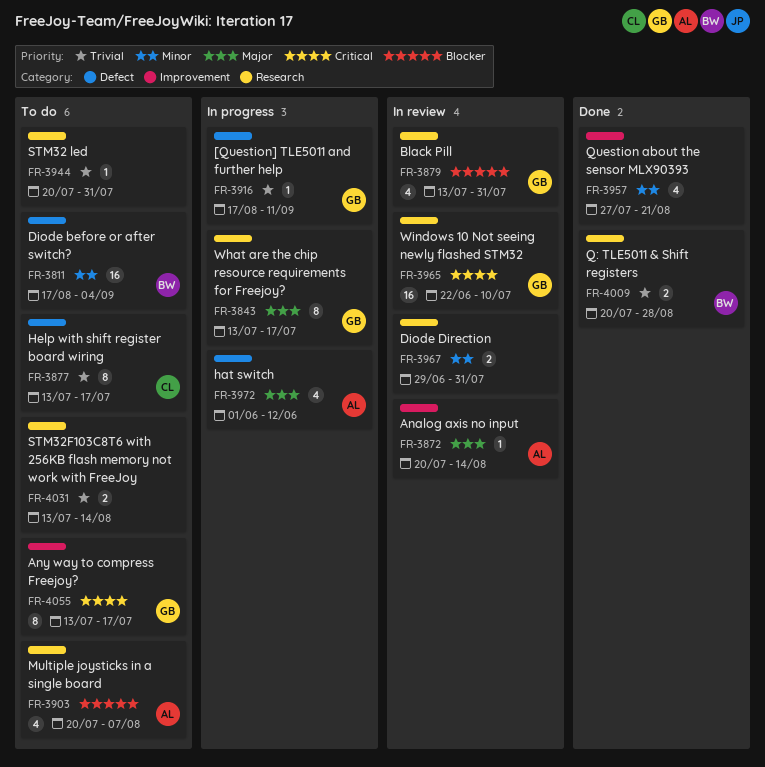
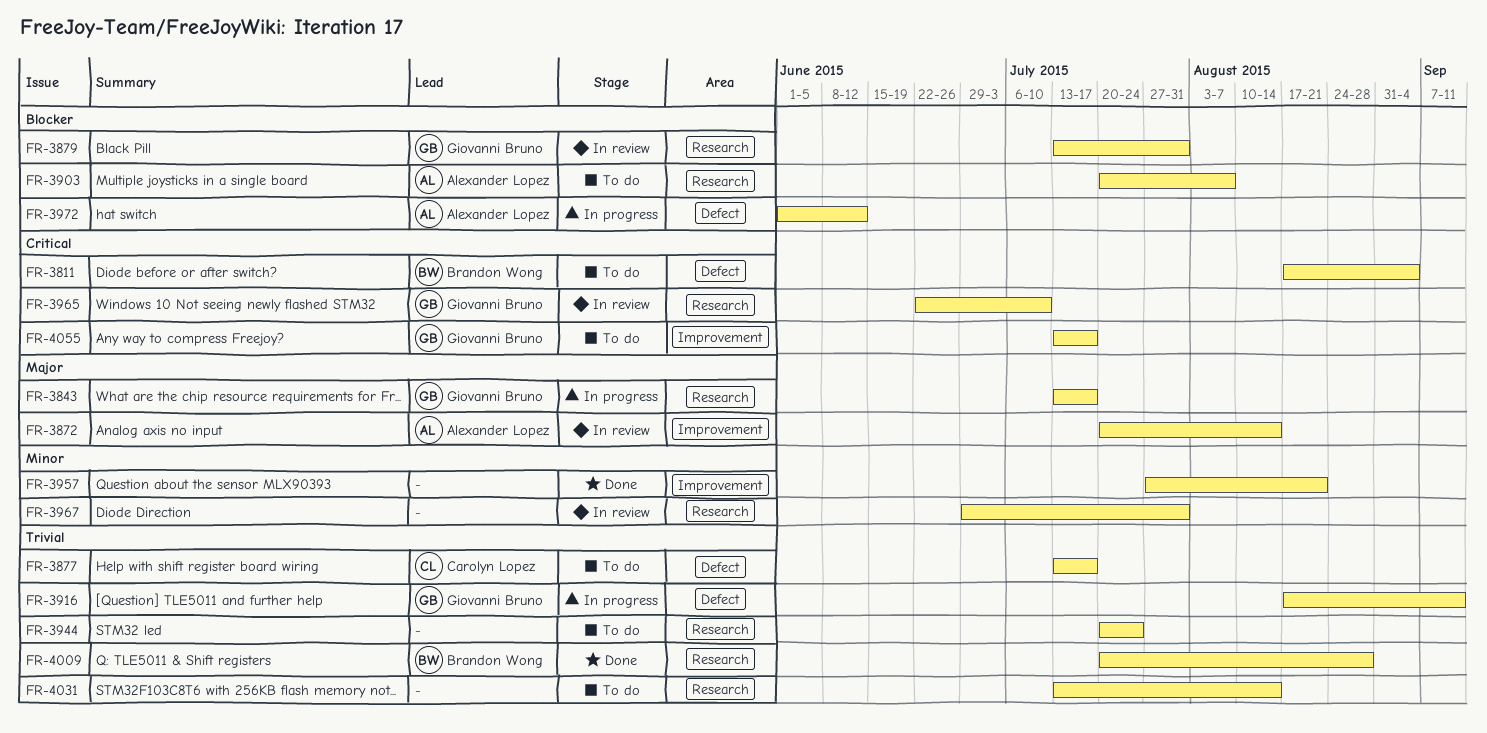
FR-3811, priority: Minor -> Critical
FR-3944, due: Jul 31 -> Jul 24
FR-3972, priority: Major -> Blocker

